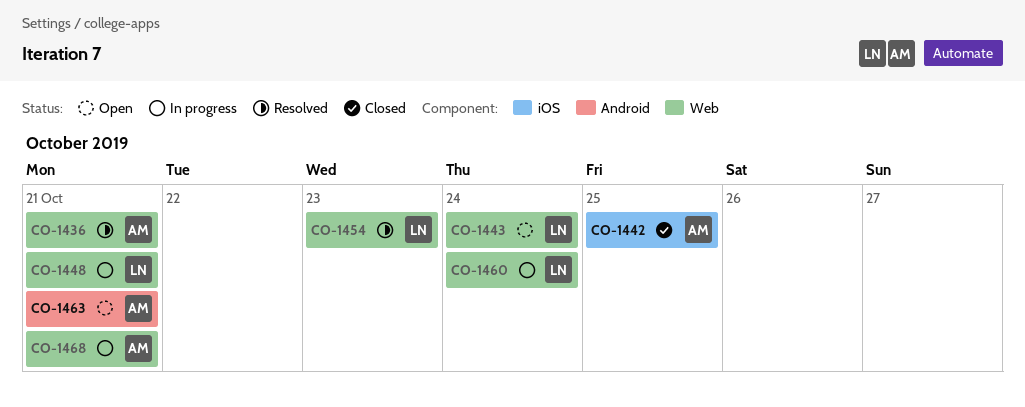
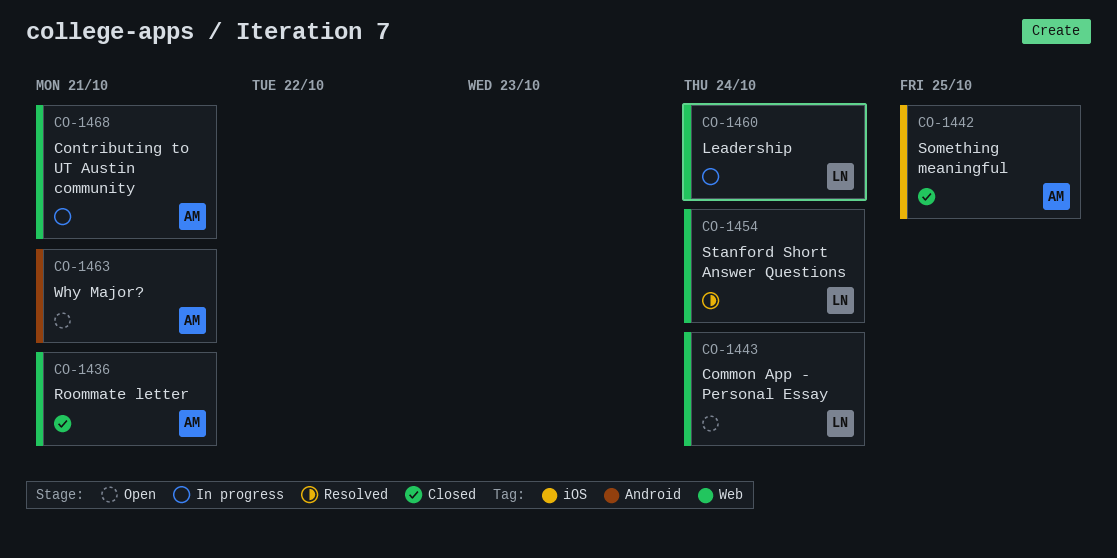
CO-1436, status: Resolved -> Closed
CO-1448: present -> none
CO-1454, due: Oct 23 -> Oct 24

